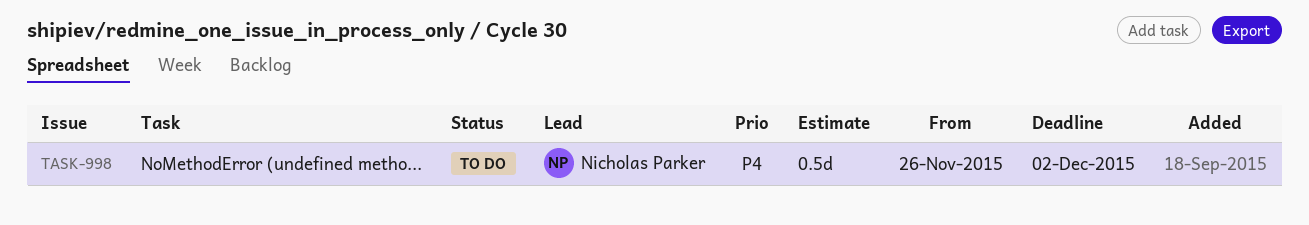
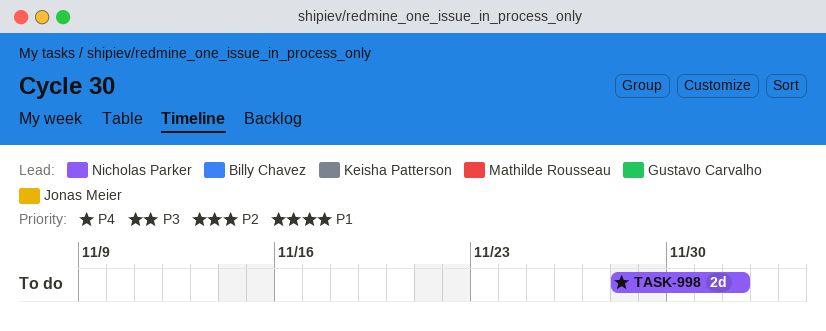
TASK-998, estimate: 0.5d -> 2d
TASK-998, start: Nov 26 -> Nov 28

